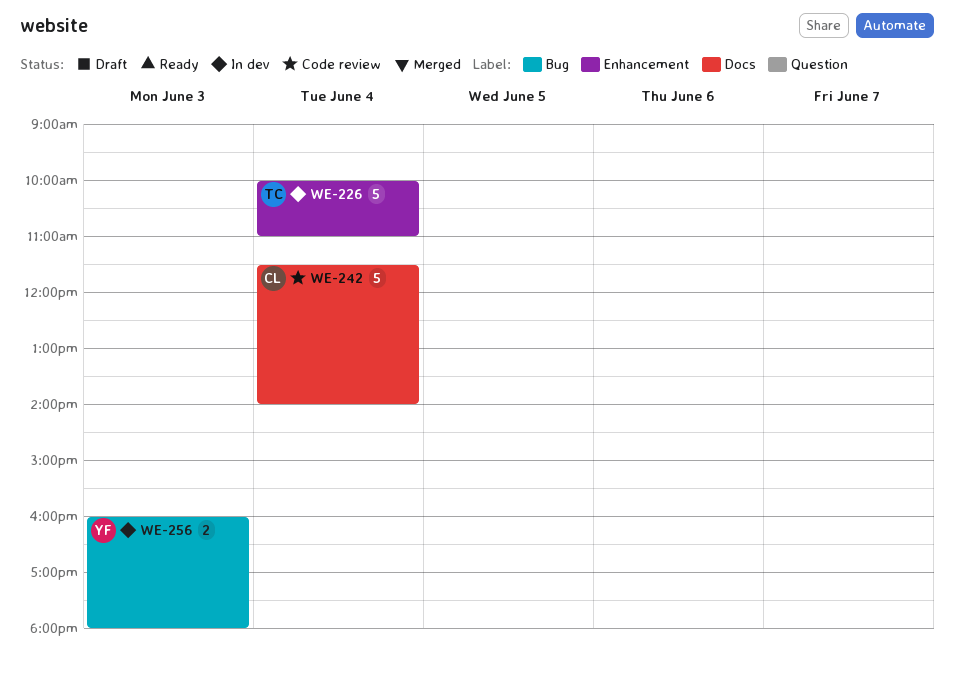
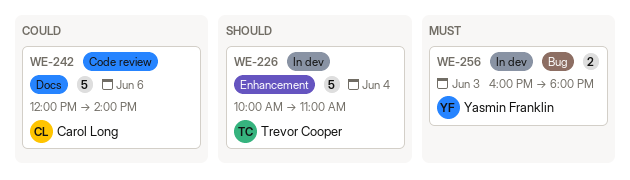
WE-242, day: Jun 4 -> Jun 6
WE-242, begins: 11:30 -> 12:00

